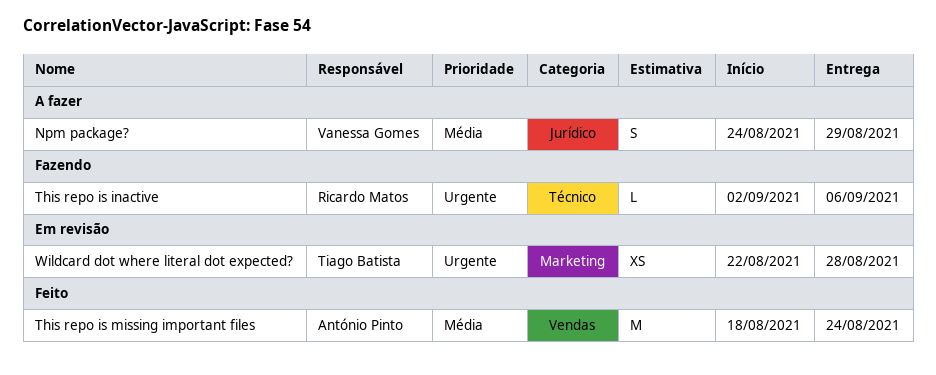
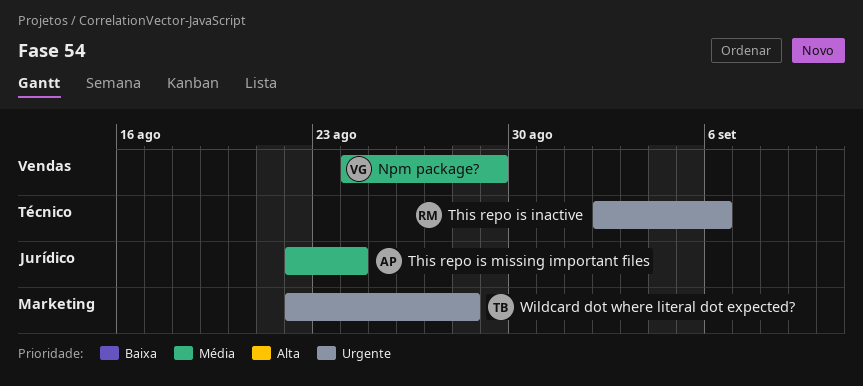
Npm package?, label: Jurídico -> Vendas
This repo is missing important files, label: Vendas -> Jurídico
This repo is missing important files, start: Aug 18 -> Aug 22

